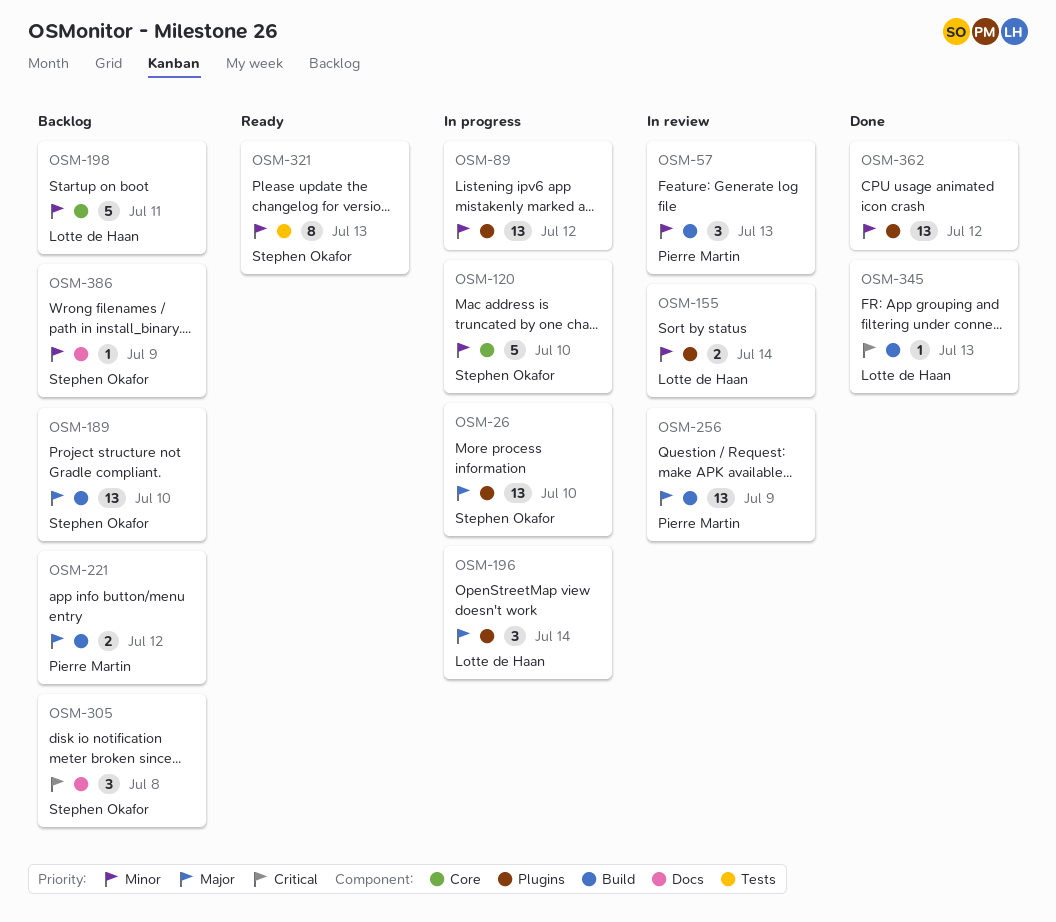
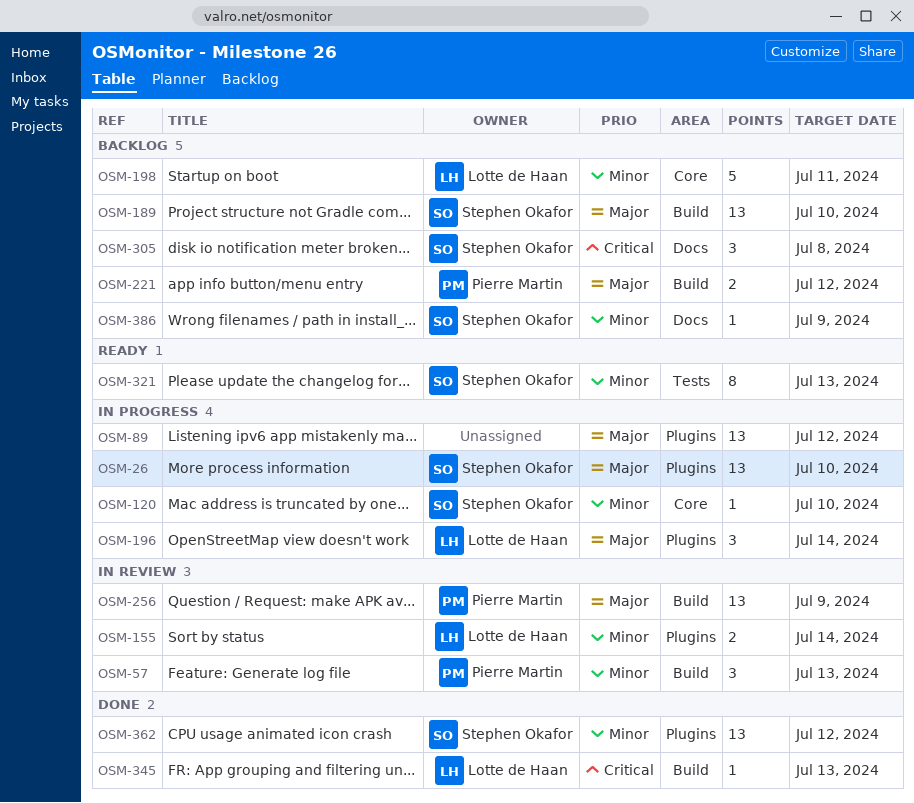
OSM-89, priority: Minor -> Major
OSM-120, estimate: 5 -> 1
OSM-362, owner: none -> Stephen Okafor

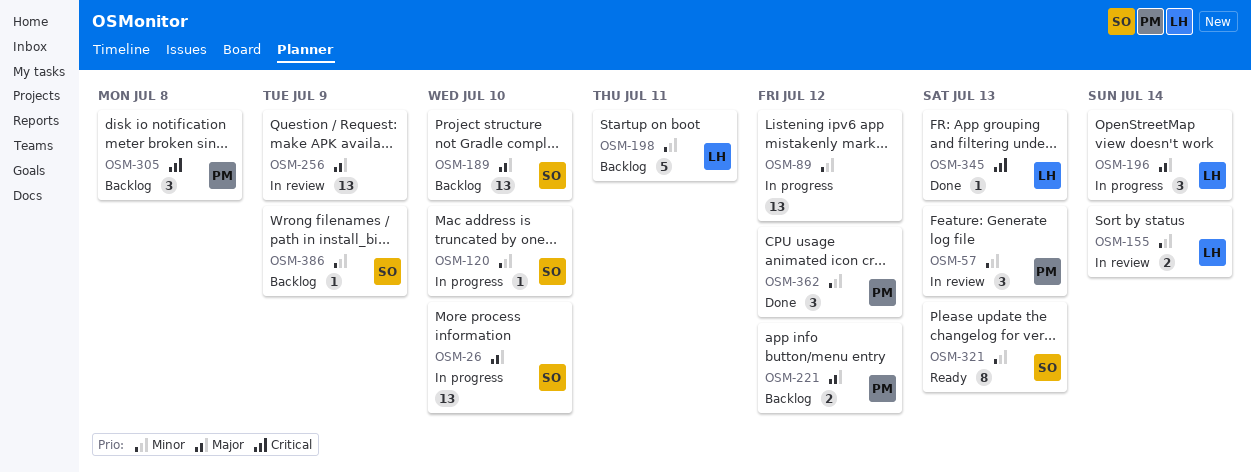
OSM-89, priority: Major -> Minor
OSM-256, owner: Pierre Martin -> none
OSM-305, owner: Stephen Okafor -> Pierre Martin
OSM-362, owner: Stephen Okafor -> Pierre Martin
OSM-362, estimate: 13 -> 3

